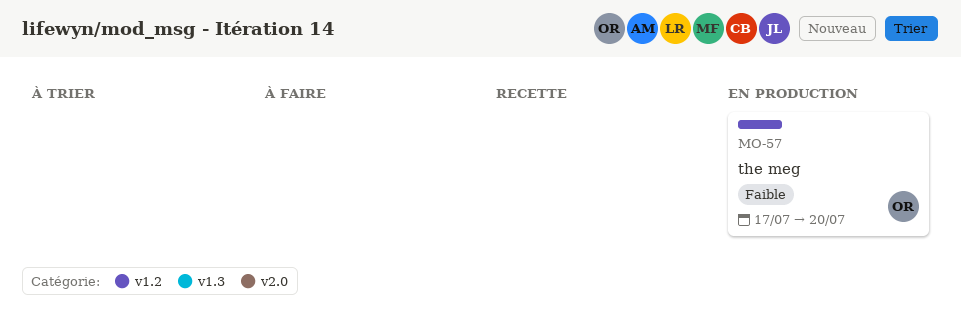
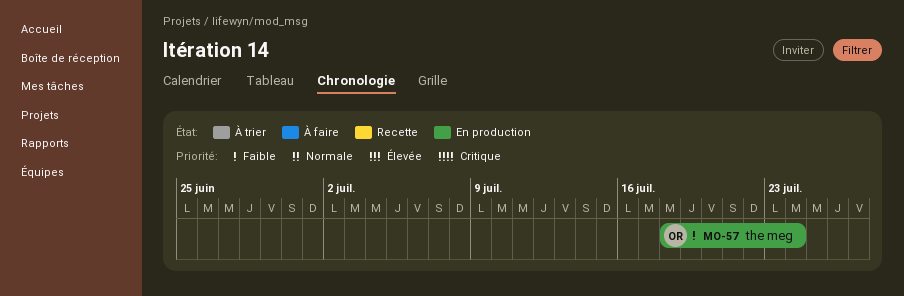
MO-57, start: Jul 17 -> Jul 18
MO-57, due: Jul 20 -> Jul 24

